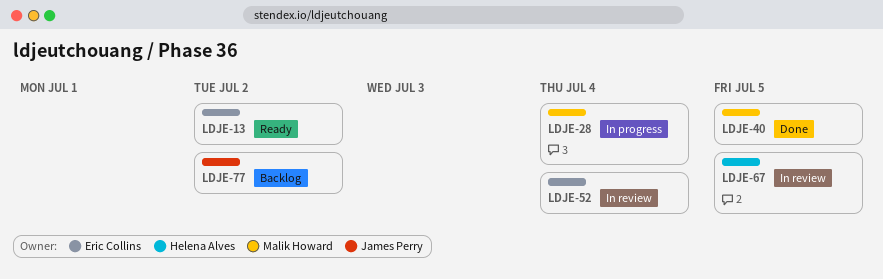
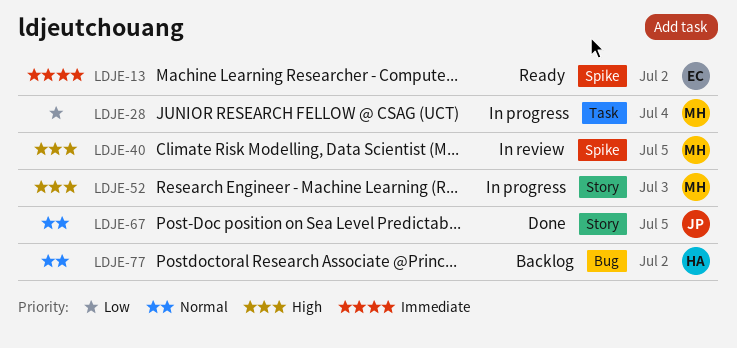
LDJE-40, status: Done -> In review
LDJE-52, status: In review -> In progress
LDJE-52, owner: Eric Collins -> Malik Howard
LDJE-52, due: Jul 4 -> Jul 3
LDJE-67, status: In review -> Done
LDJE-67, owner: Helena Alves -> James Perry
LDJE-77, owner: James Perry -> Helena Alves

